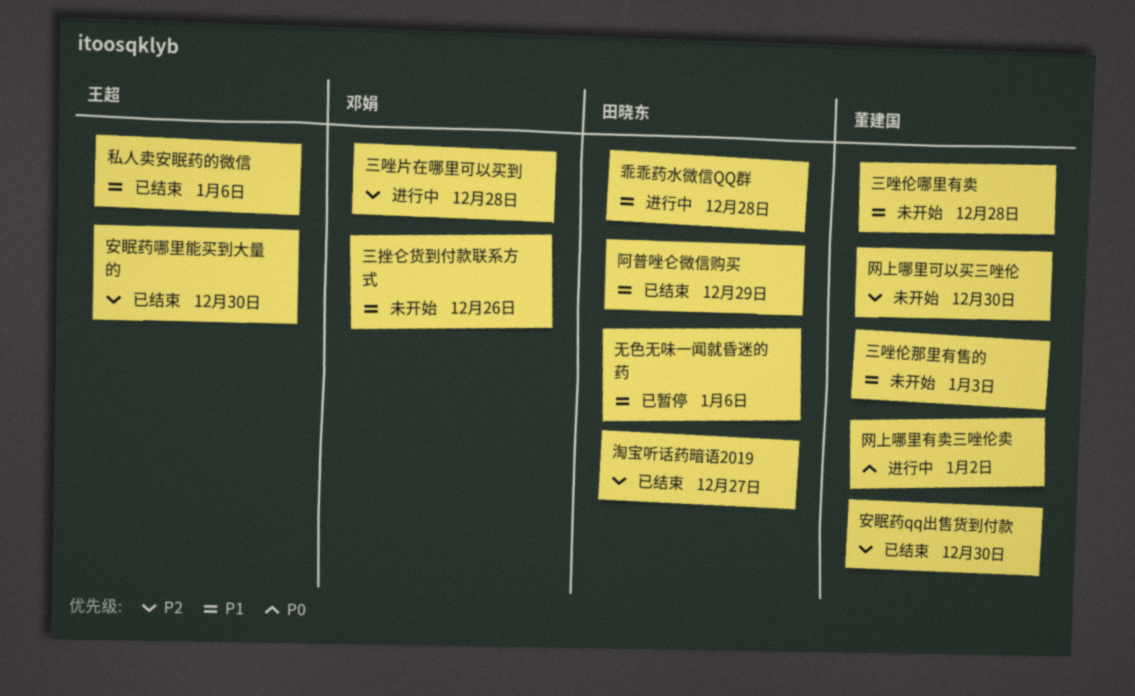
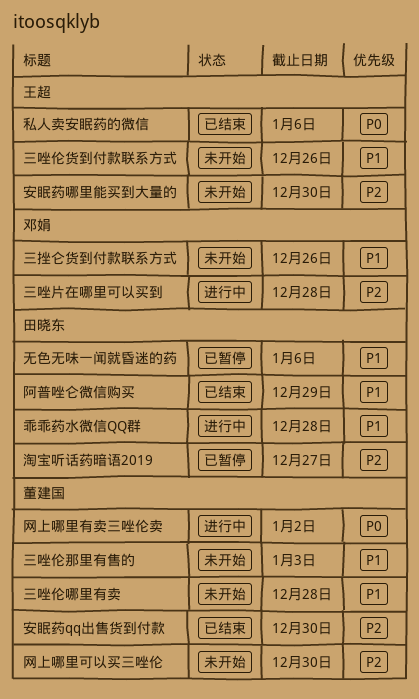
三唑伦货到付款联系方式: none -> present
安眠药哪里能买到大量的, status: 已结束 -> 未开始
淘宝听话药暗语2019, status: 已结束 -> 已暂停
私人卖安眠药的微信, priority: P1 -> P0

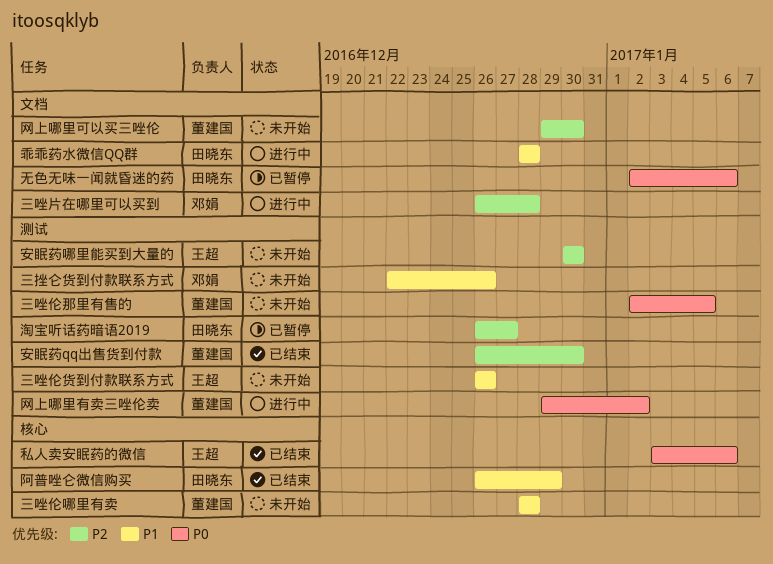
三唑伦那里有售的, priority: P1 -> P0
三唑伦那里有售的, due: Jan 3 -> Jan 5
无色无味一闻就昏迷的药, priority: P1 -> P0

